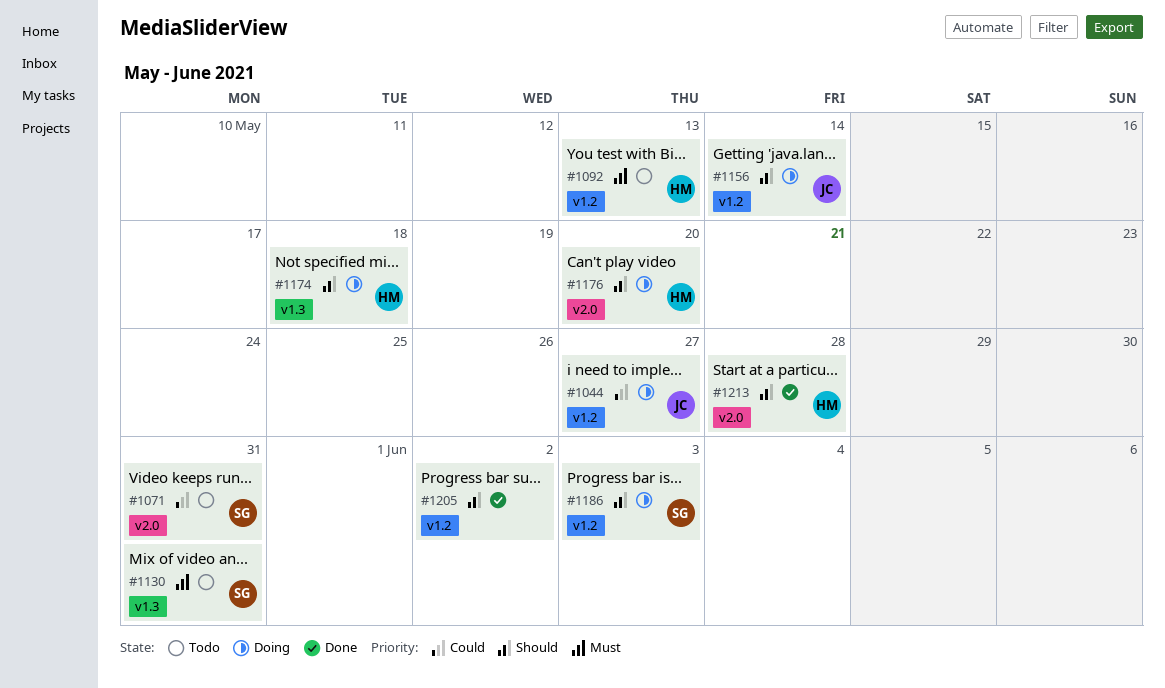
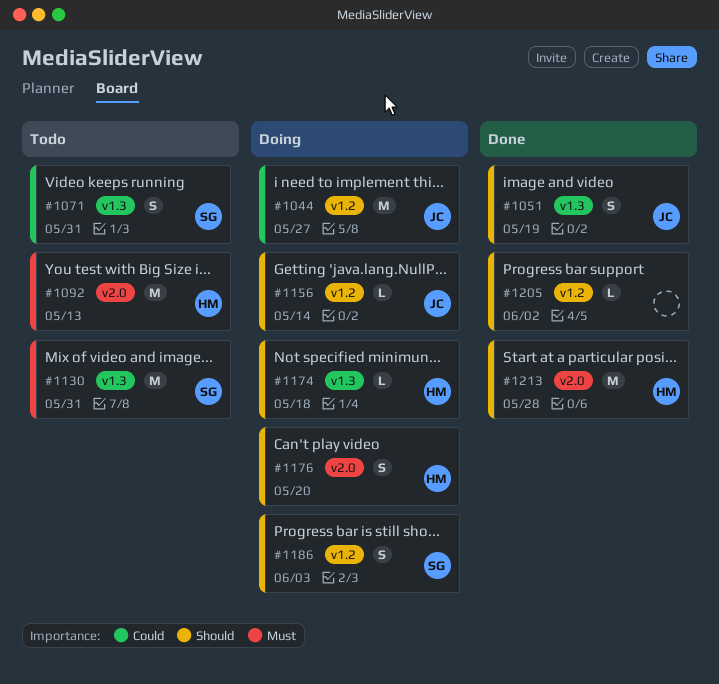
#1051: none -> present
#1071, label: v2.0 -> v1.3
#1092, label: v1.2 -> v2.0

